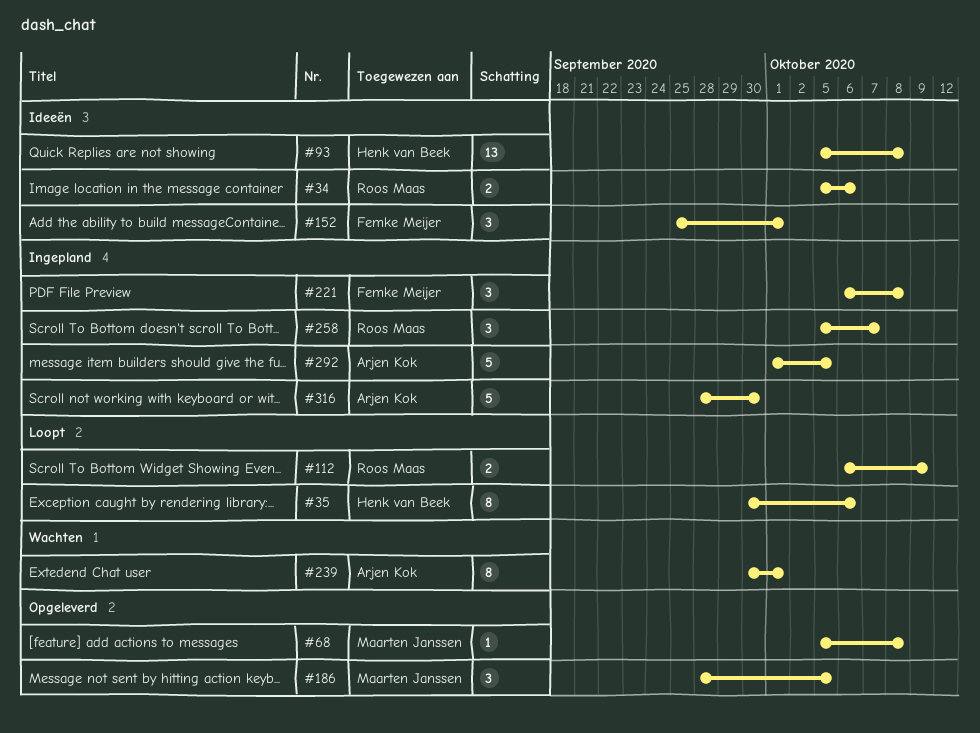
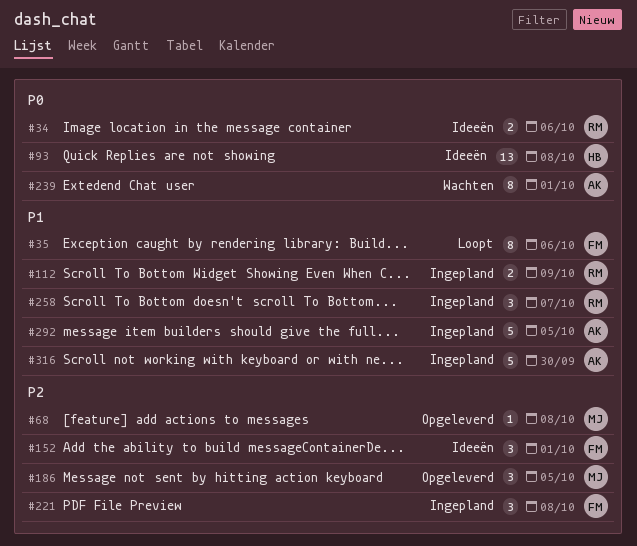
#35, owner: Henk van Beek -> Femke Meijer
#112, status: Loopt -> Ingepland

